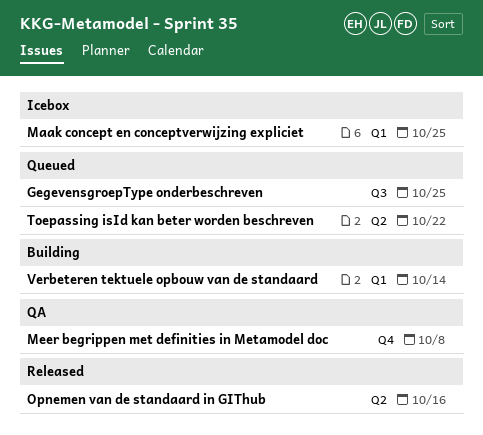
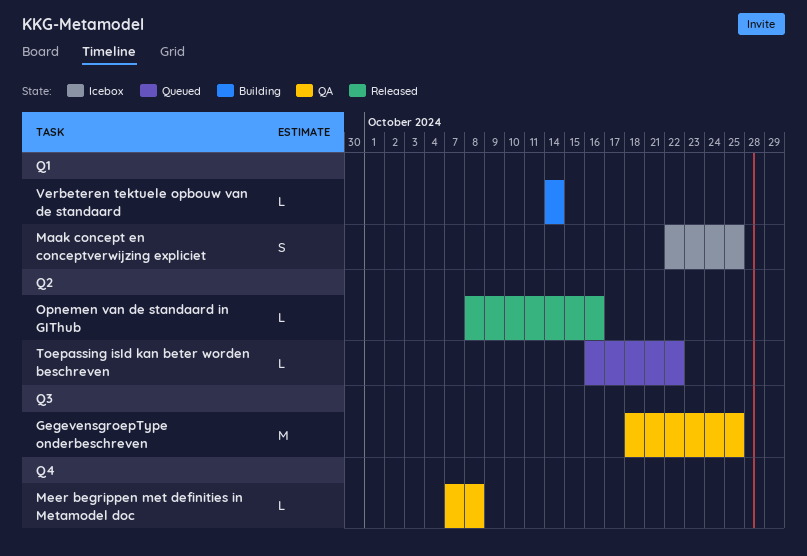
GegevensgroepType onderbeschreven, status: Queued -> QA

